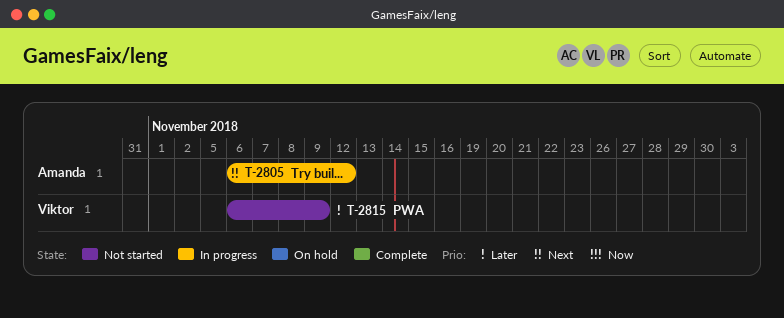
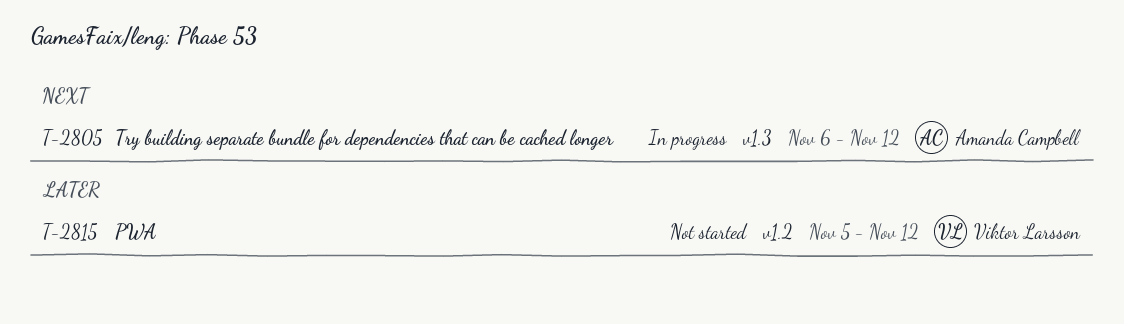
T-2815, start: Nov 6 -> Nov 5
T-2815, due: Nov 9 -> Nov 12

